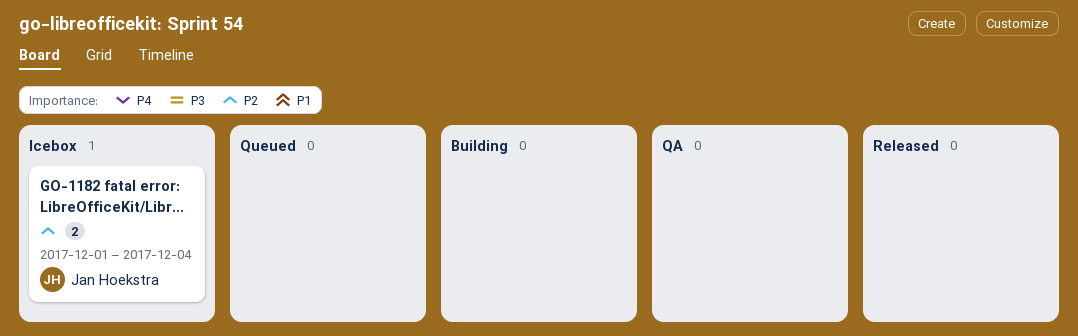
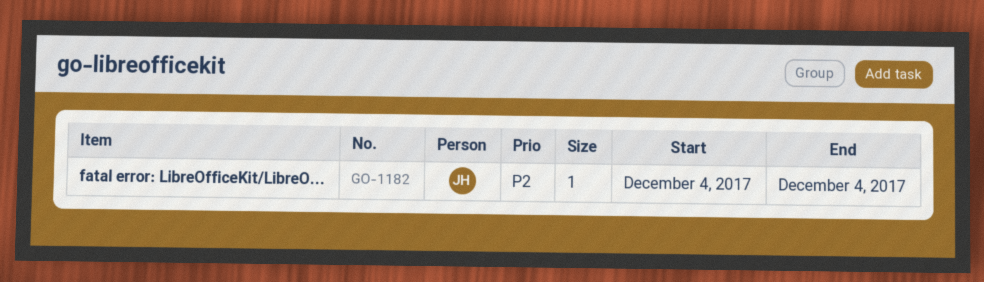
GO-1182, estimate: 2 -> 1
GO-1182, start: Dec 1 -> Dec 4

